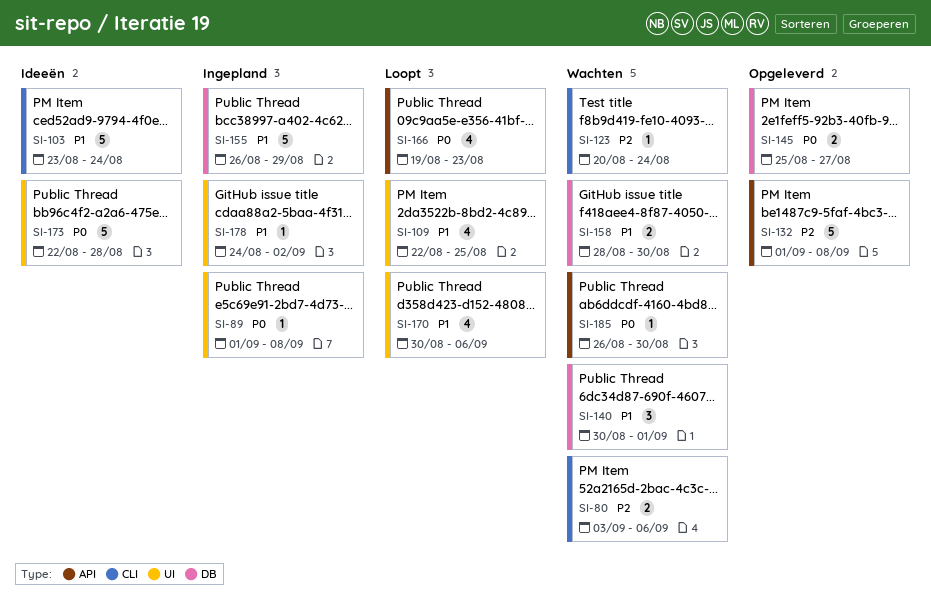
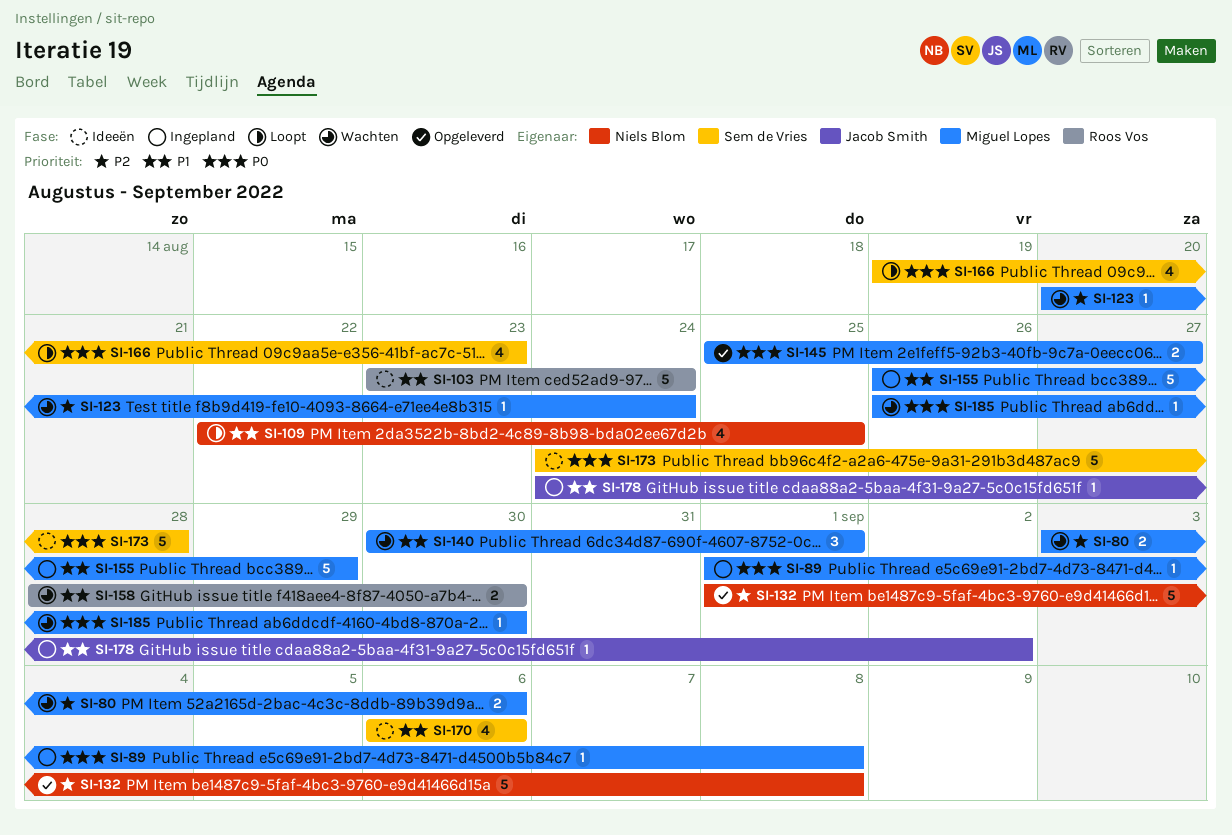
SI-170, status: Loopt -> Ideeën
SI-170, start: Aug 30 -> Sep 6
SI-173, start: Aug 22 -> Aug 24

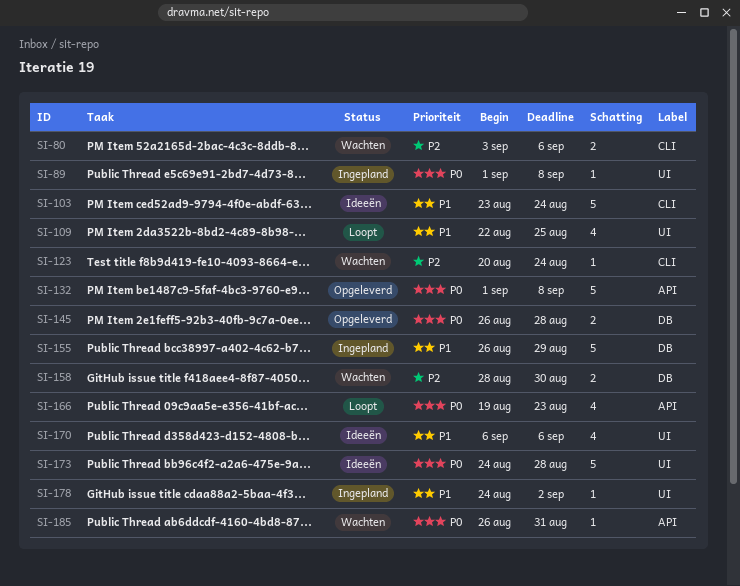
SI-132, priority: P2 -> P0
SI-140: present -> none
SI-145, start: Aug 25 -> Aug 26
SI-145, due: Aug 27 -> Aug 28
SI-158, priority: P1 -> P2
SI-185, due: Aug 30 -> Aug 31

